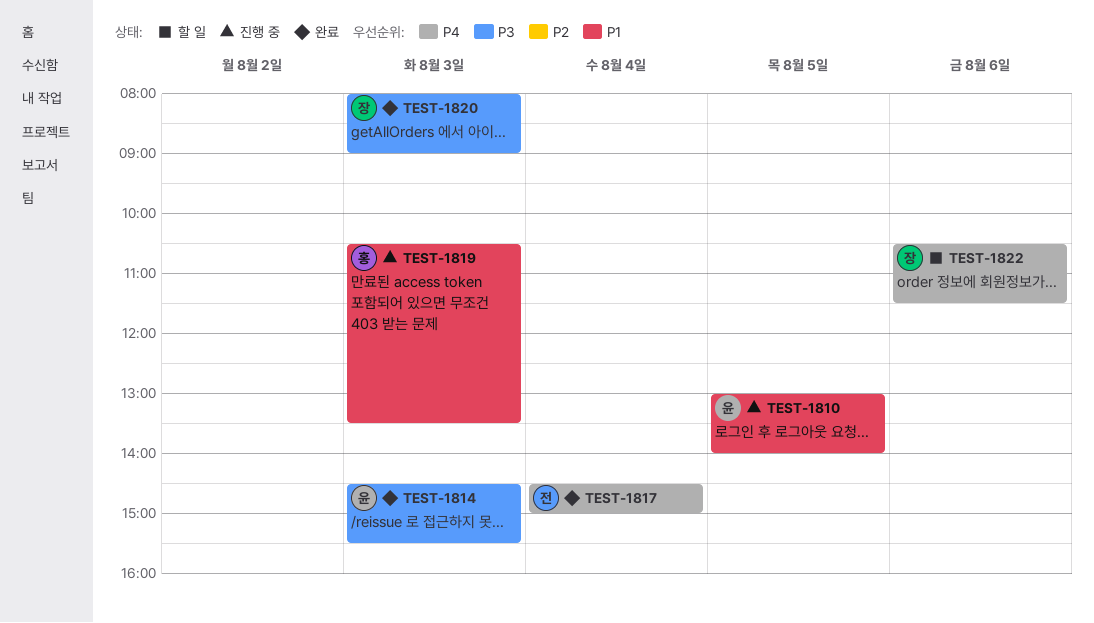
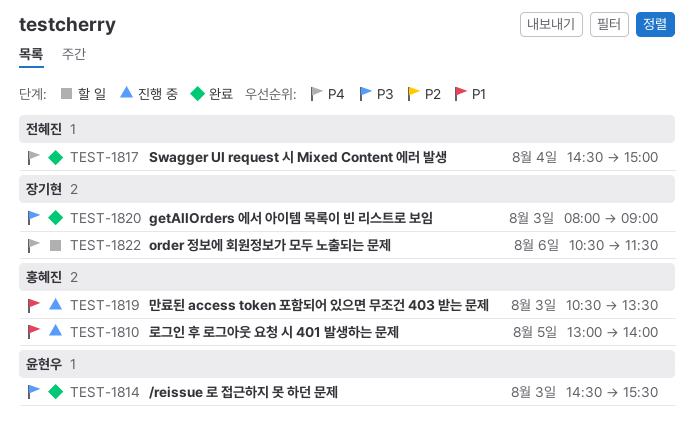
TEST-1810, owner: 윤현우 -> 홍혜진

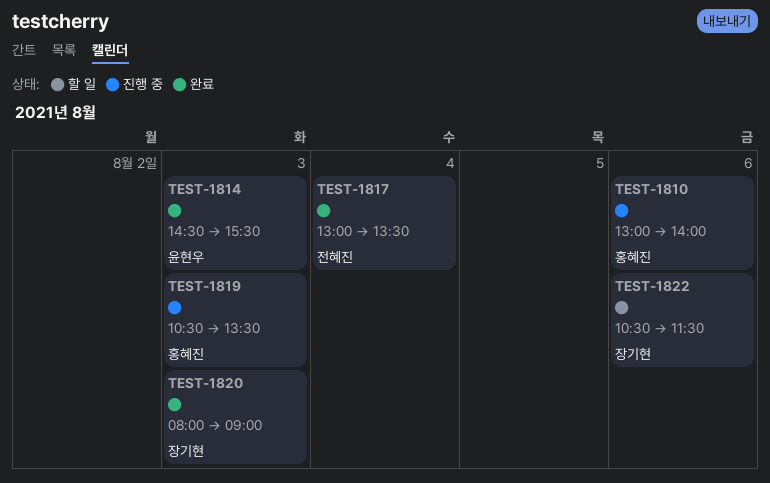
TEST-1810, day: Aug 5 -> Aug 6
TEST-1817, begins: 14:30 -> 13:00
TEST-1817, ends: 15:00 -> 13:30

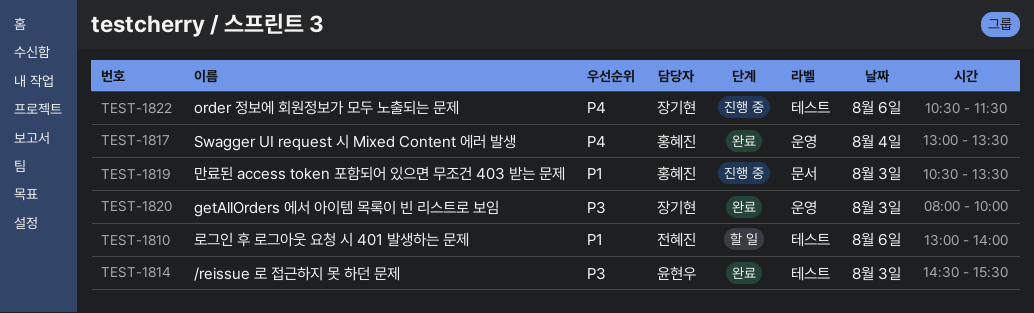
TEST-1810, status: 진행 중 -> 할 일
TEST-1810, owner: 홍혜진 -> 전혜진
TEST-1817, owner: 전혜진 -> 홍혜진
TEST-1820, ends: 09:00 -> 10:00
TEST-1822, status: 할 일 -> 진행 중

